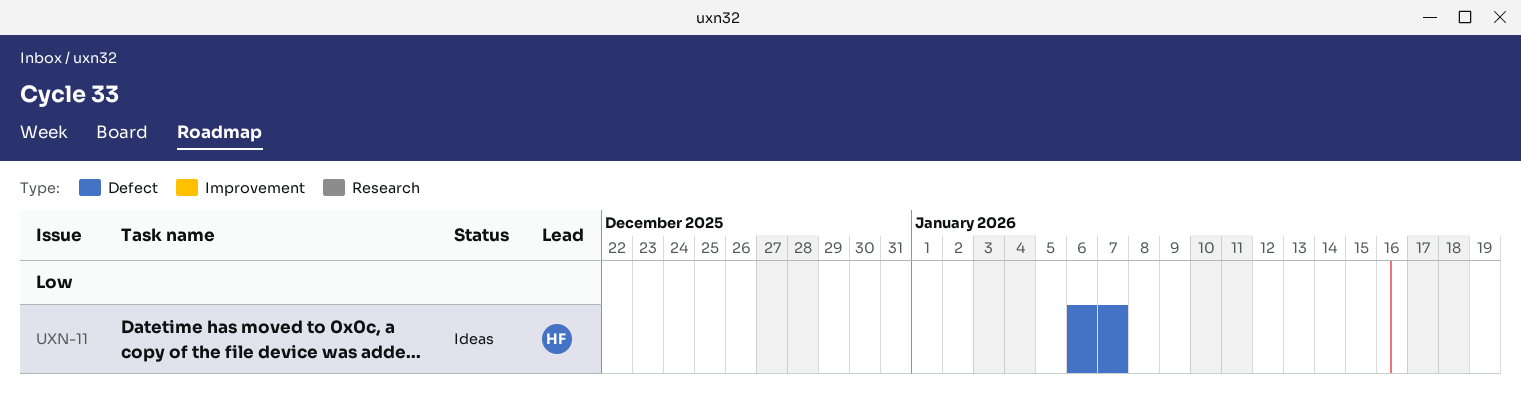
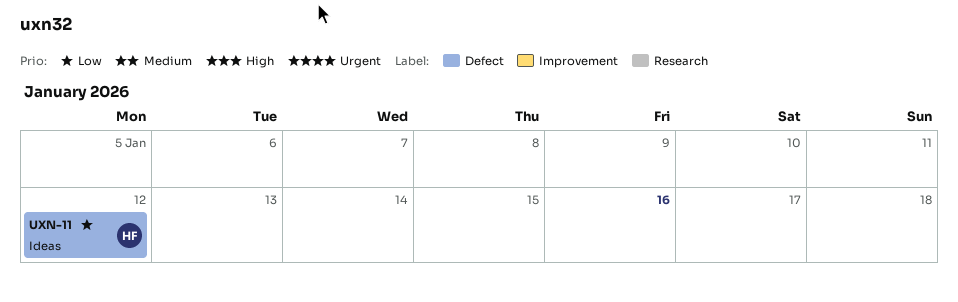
UXN-11, due: Jan 7 -> Jan 12

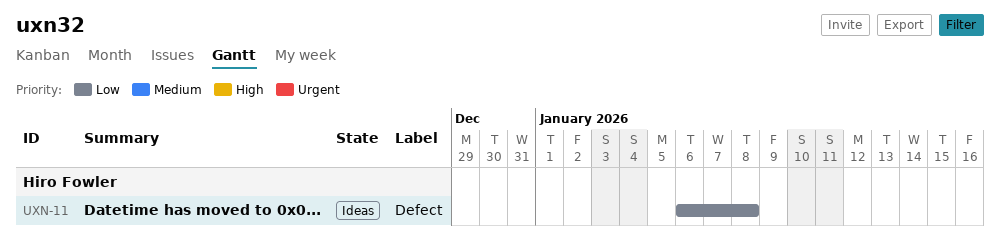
UXN-11, due: Jan 12 -> Jan 8

